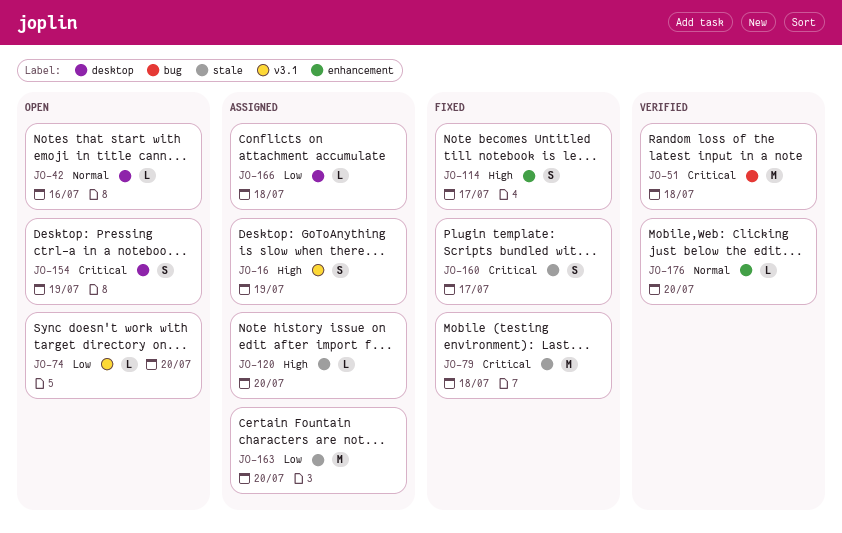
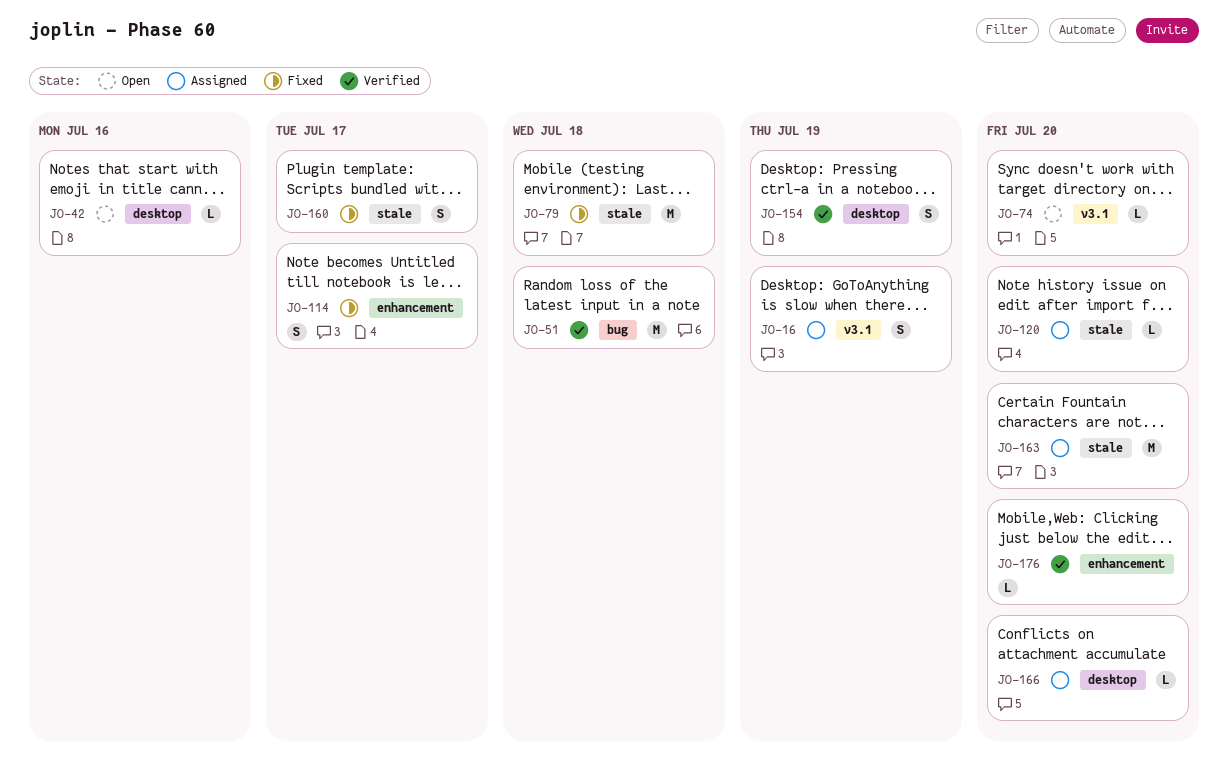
JO-154, status: Open -> Verified
JO-166, due: Jul 18 -> Jul 20

